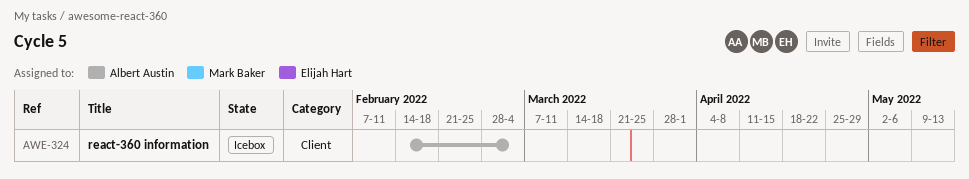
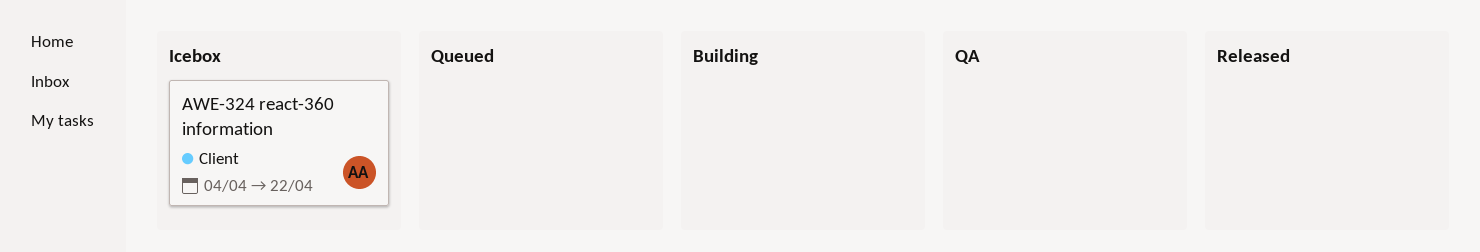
AWE-324, start: Feb 14 -> Apr 4
AWE-324, due: Mar 4 -> Apr 22

